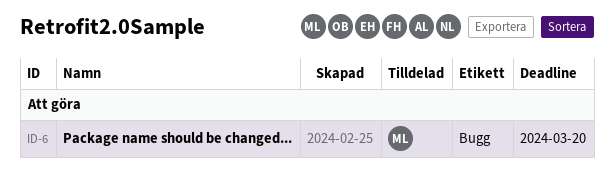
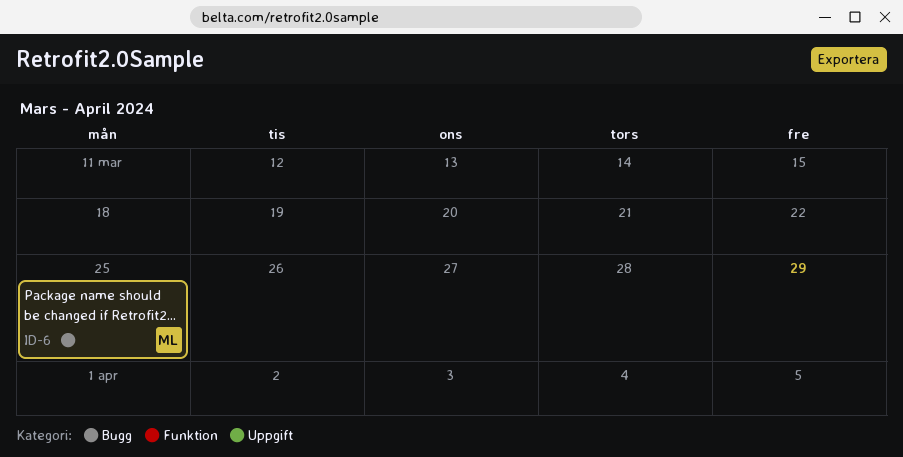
ID-6, due: Mar 20 -> Mar 25

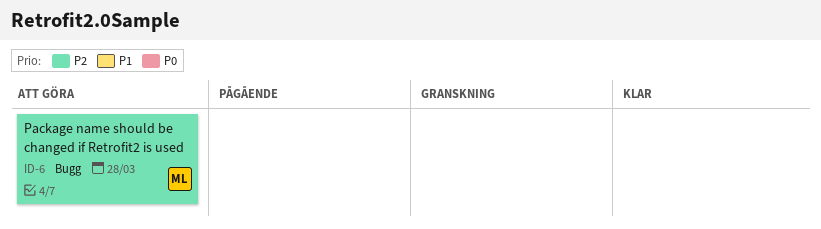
ID-6, due: Mar 25 -> Mar 28

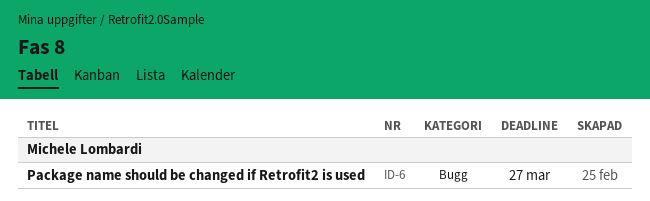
ID-6, due: Mar 28 -> Mar 27

